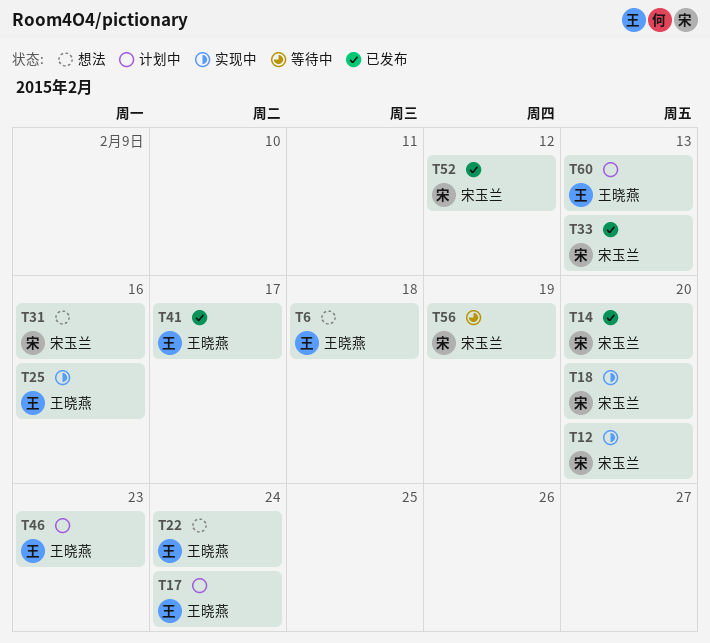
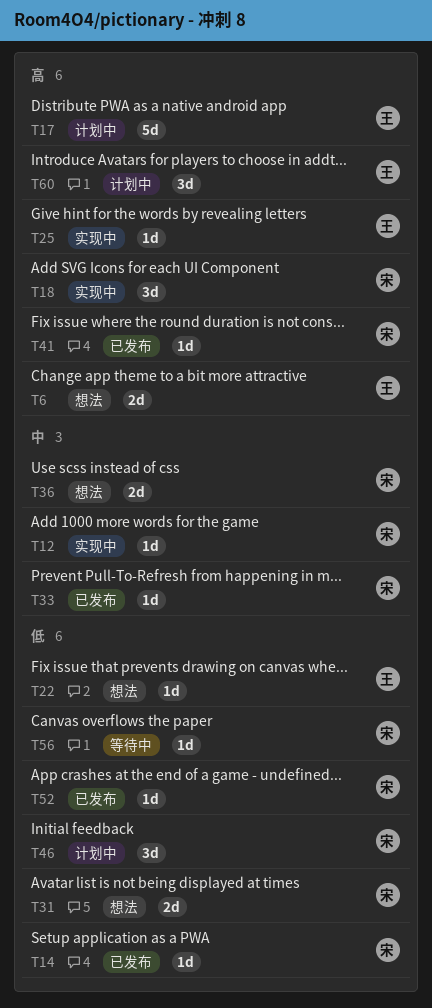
T36: none -> present
T41, owner: 王晓燕 -> 宋玉兰
T46, owner: 王晓燕 -> 宋玉兰

